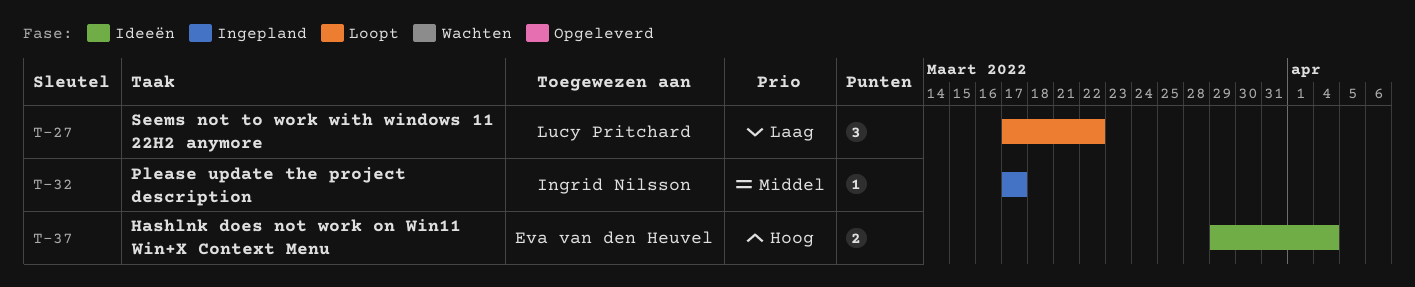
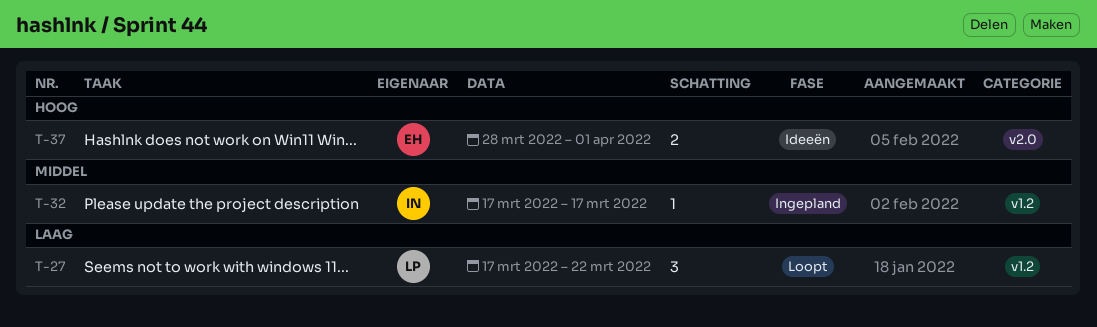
T-37, start: Mar 29 -> Mar 28
T-37, due: Apr 4 -> Apr 1

